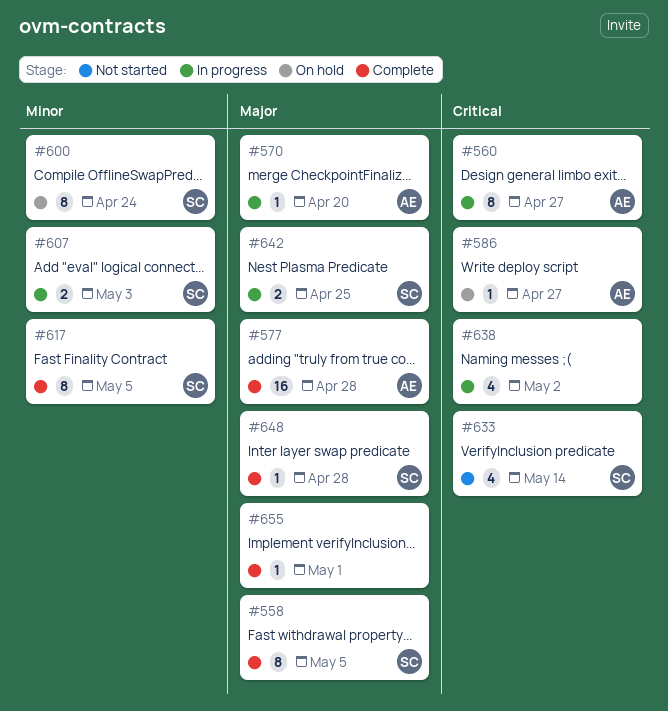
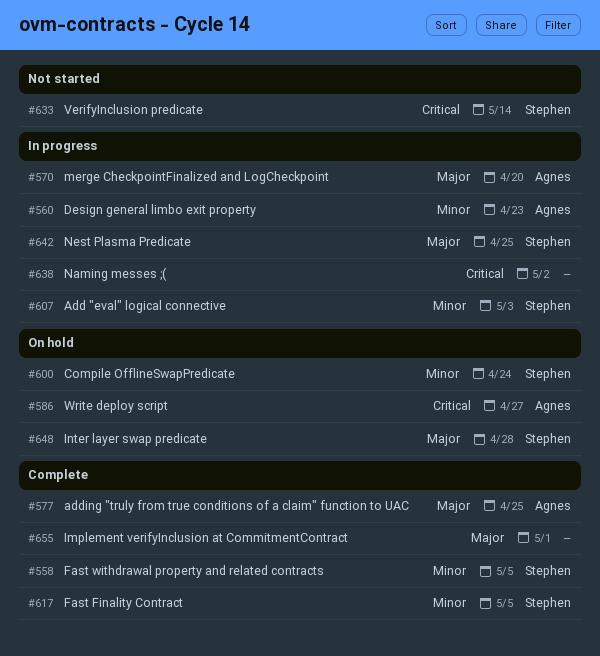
#558, priority: Major -> Minor
#560, priority: Critical -> Minor
#560, due: Apr 27 -> Apr 23
#577, due: Apr 28 -> Apr 25
#648, status: Complete -> On hold

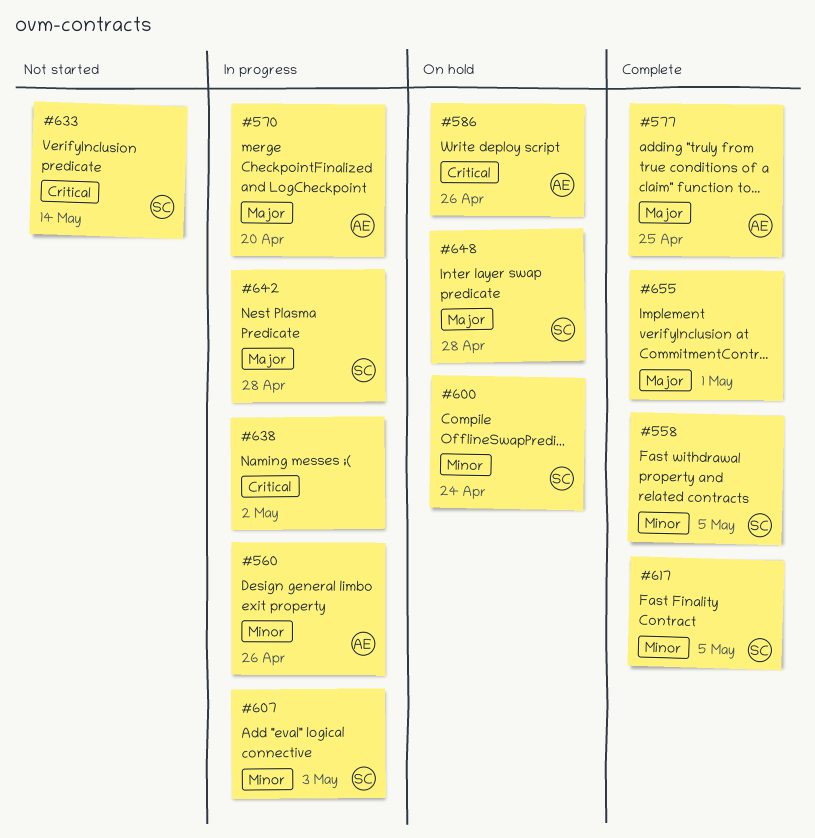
#560, due: Apr 23 -> Apr 26
#586, due: Apr 27 -> Apr 26
#642, due: Apr 25 -> Apr 28

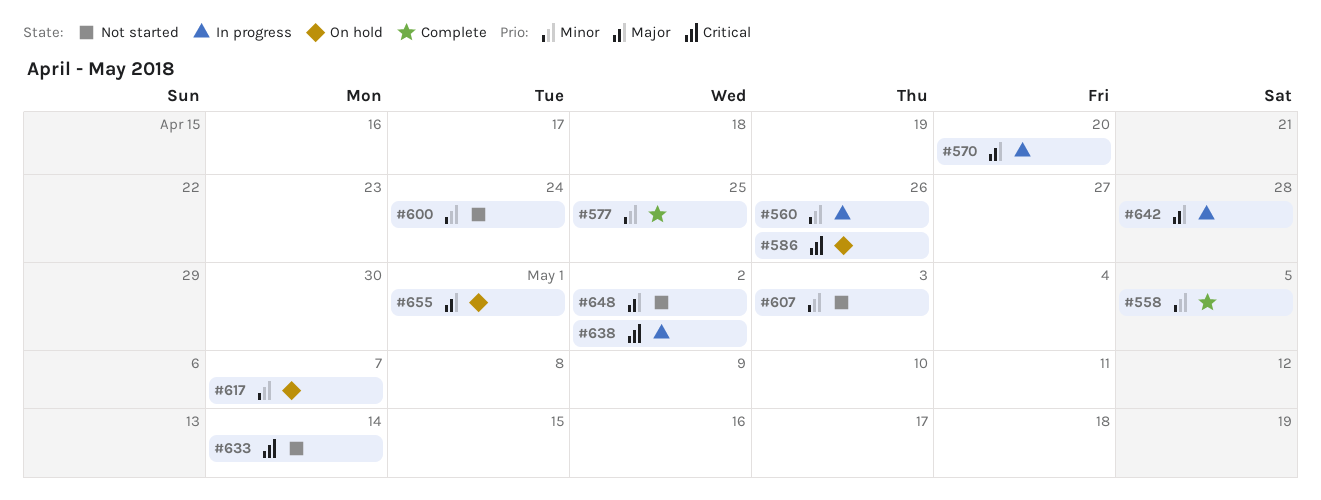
#577, priority: Major -> Minor
#600, status: On hold -> Not started
#607, status: In progress -> Not started
#617, status: Complete -> On hold
#617, due: May 5 -> May 7
#648, status: On hold -> Not started
#648, due: Apr 28 -> May 2
#655, status: Complete -> On hold

